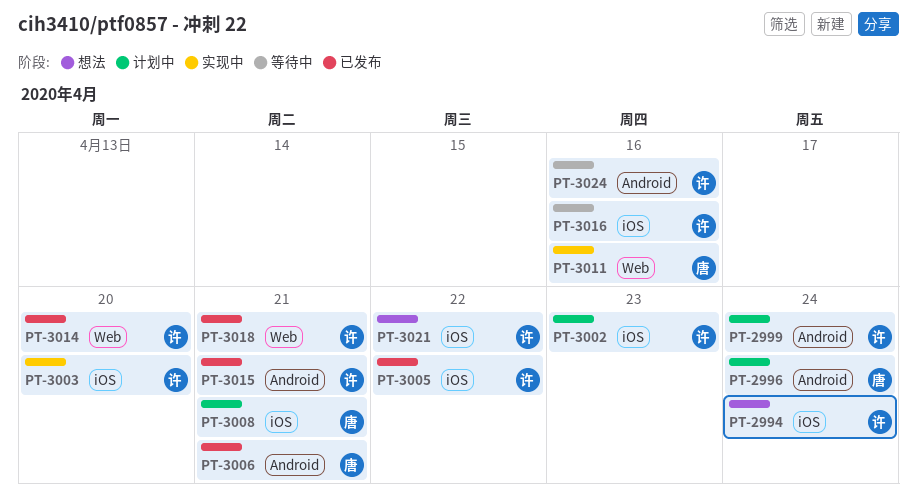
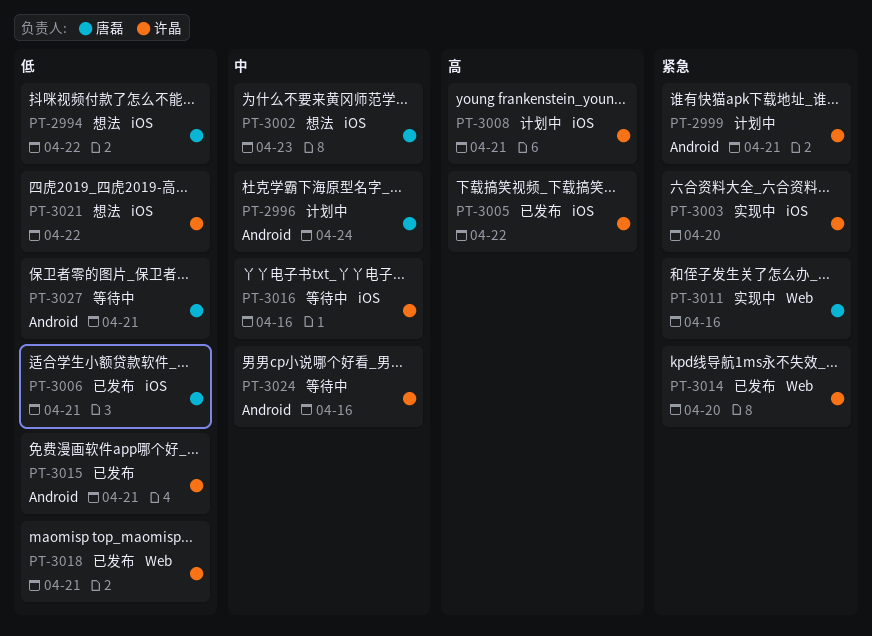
PT-2994, owner: 许晶 -> 唐磊
PT-2994, due: Apr 24 -> Apr 22
PT-2999, due: Apr 24 -> Apr 21
PT-3002, status: 计划中 -> 想法
PT-3002, owner: 许晶 -> 唐磊
PT-3006, label: Android -> iOS
PT-3008, owner: 唐磊 -> 许晶
PT-3027: none -> present

